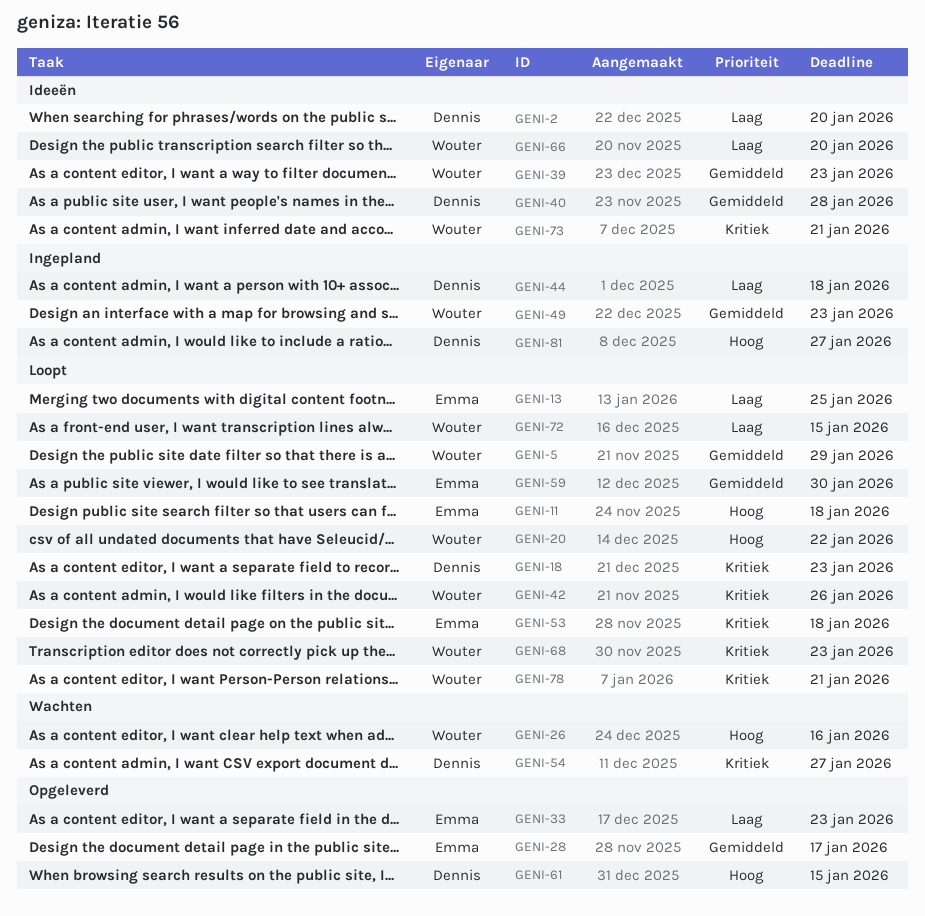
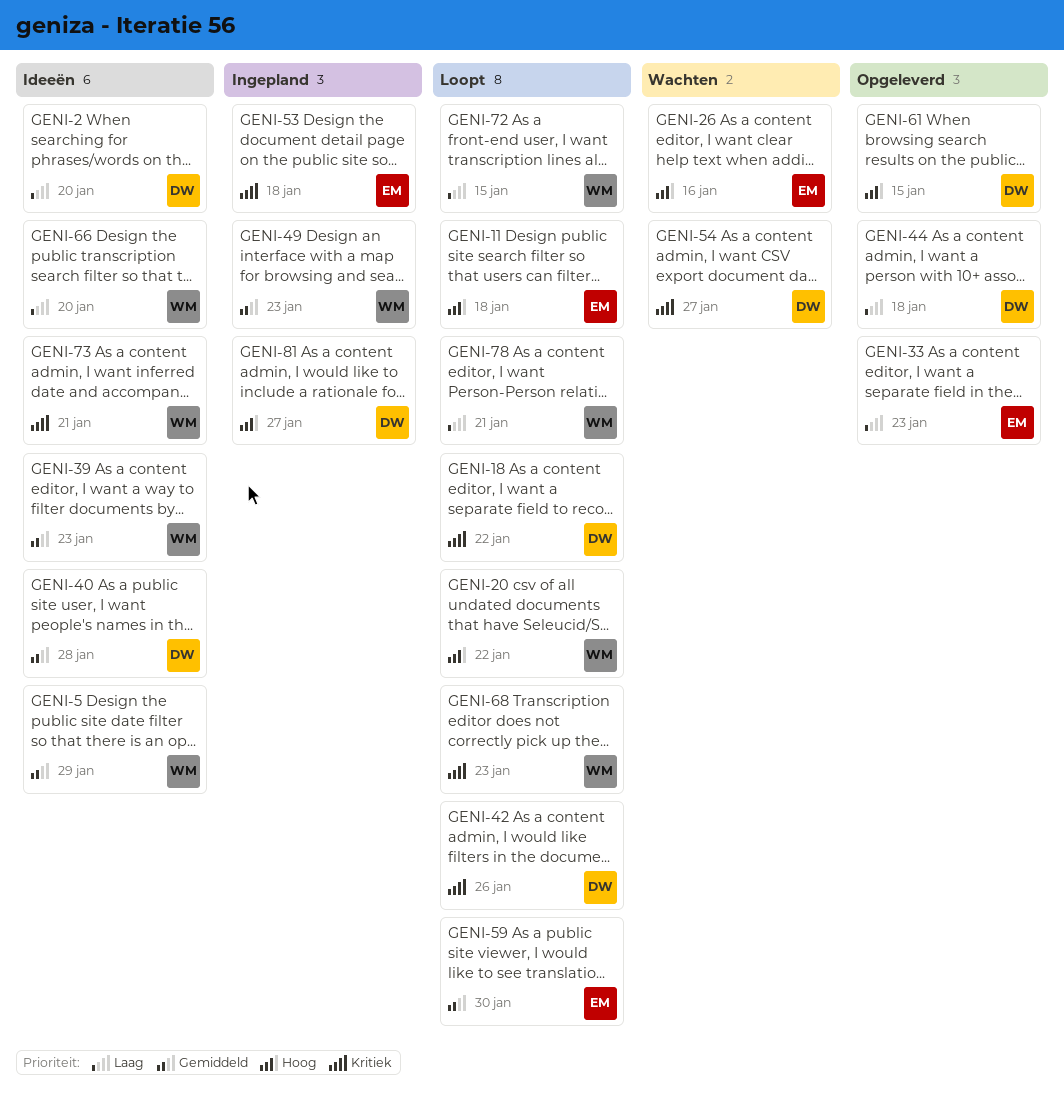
GENI-5, status: Loopt -> Ideeën
GENI-13: present -> none
GENI-18, due: Jan 23 -> Jan 22
GENI-26, owner: Wouter -> Emma
GENI-28: present -> none
GENI-42, owner: Wouter -> Dennis
GENI-44, status: Ingepland -> Opgeleverd
GENI-53, status: Loopt -> Ingepland
GENI-78, priority: Kritiek -> Laag

